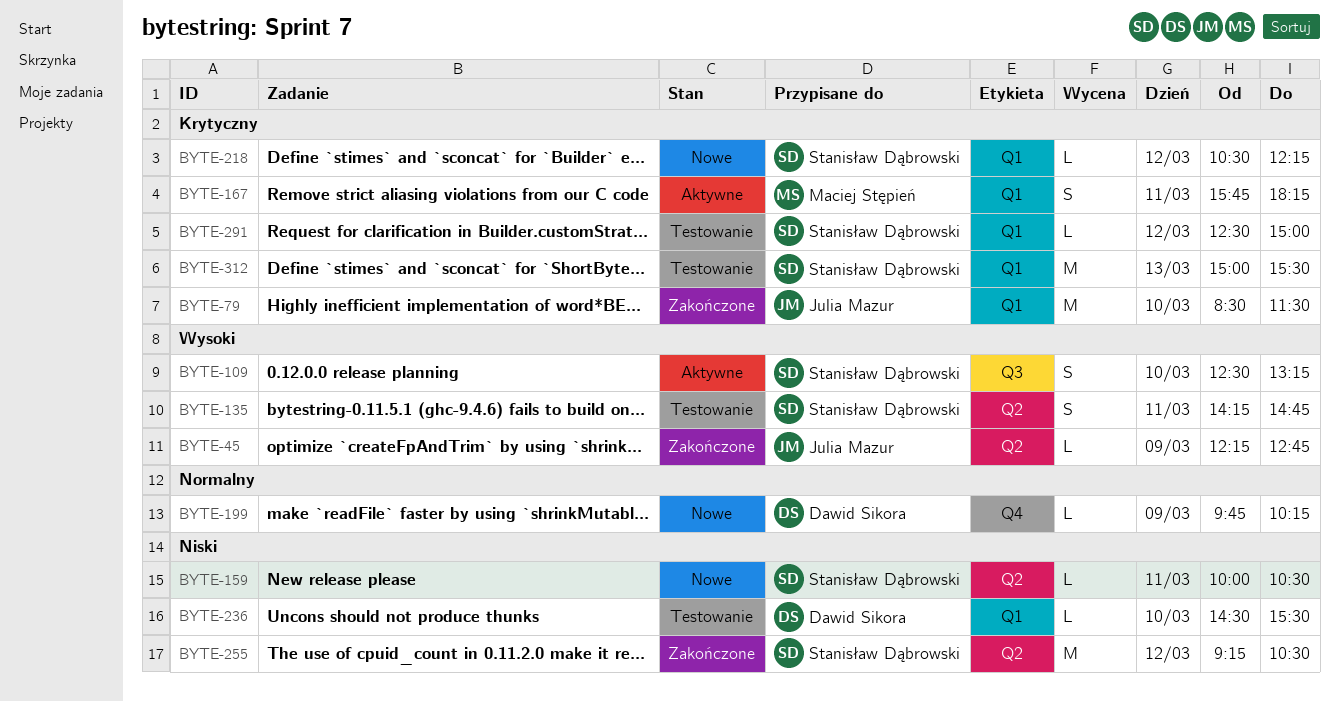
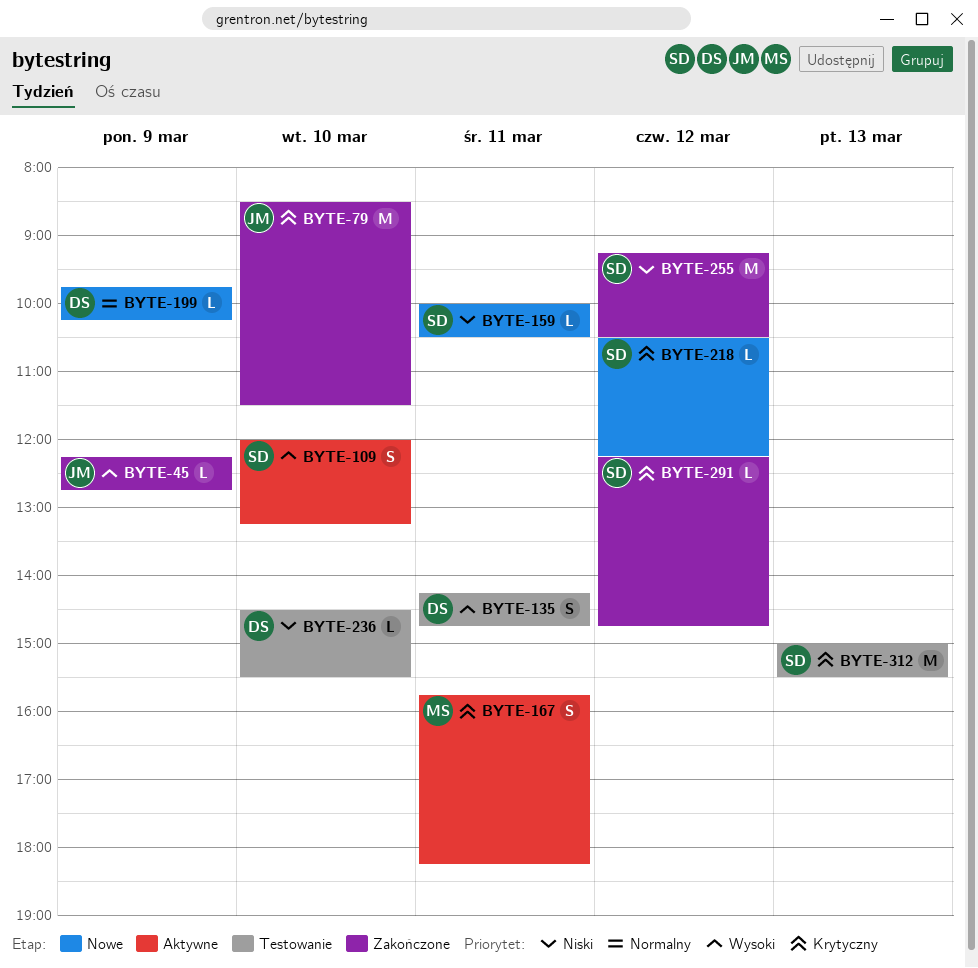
BYTE-109, begins: 12:30 -> 12:00
BYTE-135, owner: Stanisław Dąbrowski -> Dawid Sikora
BYTE-291, status: Testowanie -> Zakończone
BYTE-291, begins: 12:30 -> 12:15
BYTE-291, ends: 15:00 -> 14:45

